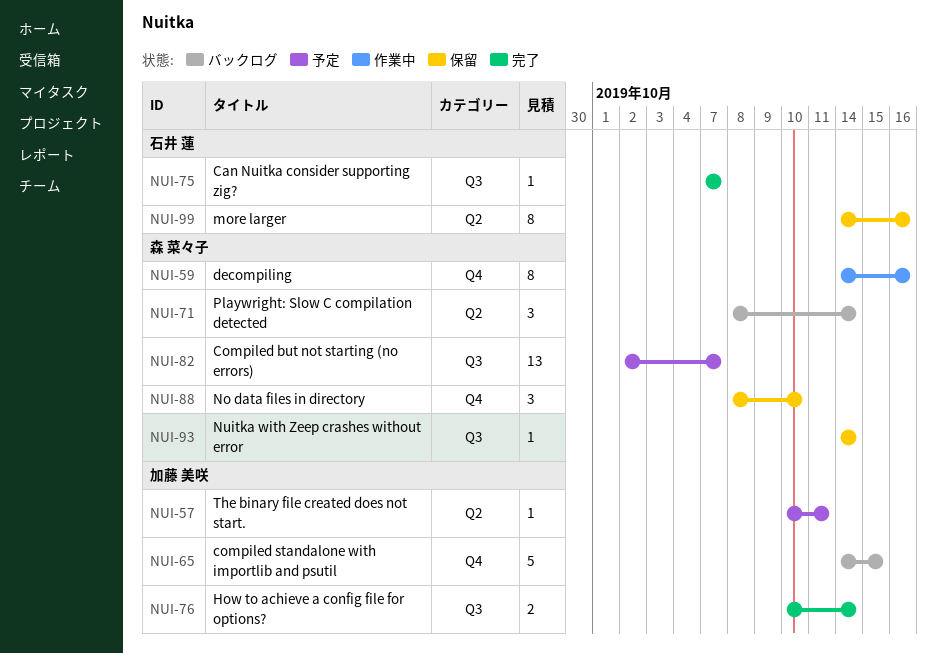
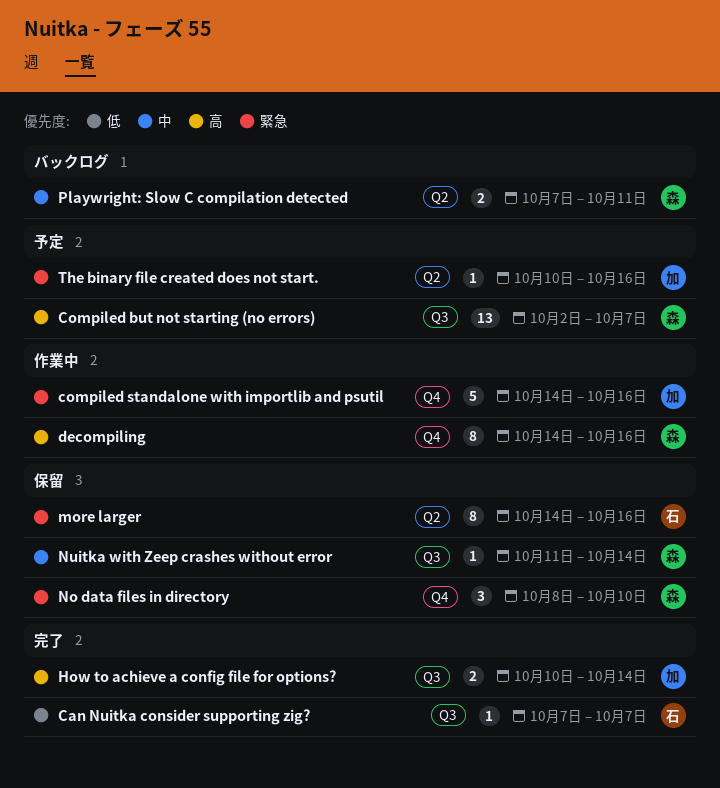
compiled standalone with importlib and psutil, status: バックログ -> 作業中
compiled standalone with importlib and psutil, due: Oct 15 -> Oct 16
Nuitka with Zeep crashes without error, start: Oct 14 -> Oct 11
Playwright: Slow C compilation detected, estimate: 3 -> 2
Playwright: Slow C compilation detected, start: Oct 8 -> Oct 7
Playwright: Slow C compilation detected, due: Oct 14 -> Oct 11
The binary file created does not start., due: Oct 11 -> Oct 16

